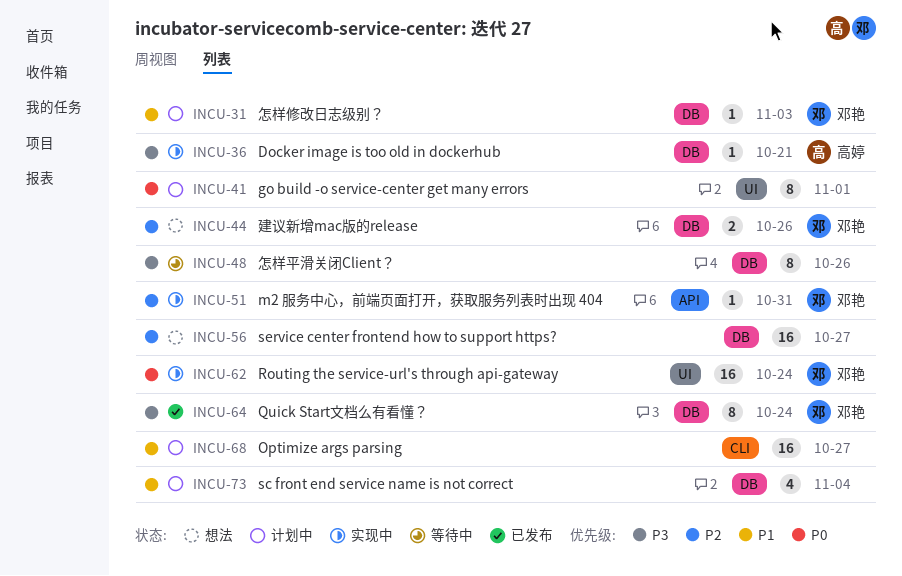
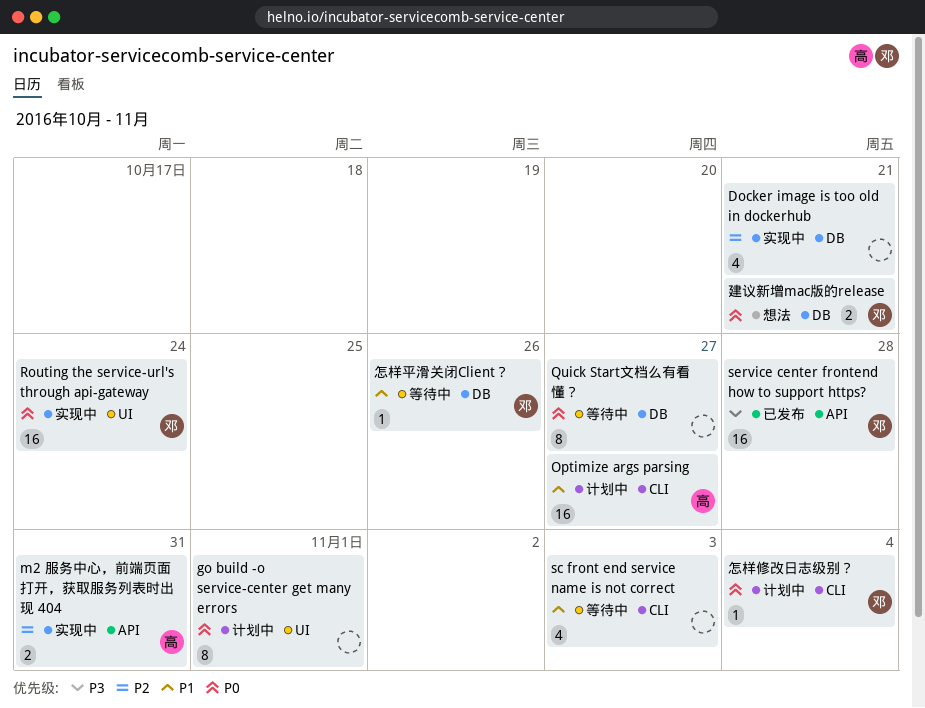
Docker image is too old in dockerhub, owner: 高婷 -> none
Docker image is too old in dockerhub, priority: P3 -> P2
Docker image is too old in dockerhub, estimate: 1 -> 4
m2 服务中心，前端页面打开，获取服务列表时出现 404, owner: 邓艳 -> 高婷
m2 服务中心，前端页面打开，获取服务列表时出现 404, estimate: 1 -> 2
Optimize args parsing, owner: none -> 高婷
Quick Start文档么有看懂？, status: 已发布 -> 等待中
Quick Start文档么有看懂？, owner: 邓艳 -> none
Quick Start文档么有看懂？, priority: P3 -> P0
Quick Start文档么有看懂？, due: Oct 24 -> Oct 27
sc front end service name is not correct, status: 计划中 -> 等待中
sc front end service name is not correct, label: DB -> CLI
sc front end service name is not correct, due: Nov 4 -> Nov 3
service center frontend how to support https?, status: 想法 -> 已发布
service center frontend how to support https?, owner: none -> 邓艳
service center frontend how to support https?, priority: P2 -> P3
service center frontend how to support https?, label: DB -> API
service center frontend how to support https?, due: Oct 27 -> Oct 28
建议新增mac版的release, priority: P2 -> P0
建议新增mac版的release, due: Oct 26 -> Oct 21
怎样修改日志级别？, priority: P1 -> P0
怎样修改日志级别？, label: DB -> CLI
怎样修改日志级别？, due: Nov 3 -> Nov 4
怎样平滑关闭Client？, owner: none -> 邓艳
怎样平滑关闭Client？, priority: P3 -> P1
怎样平滑关闭Client？, estimate: 8 -> 1

